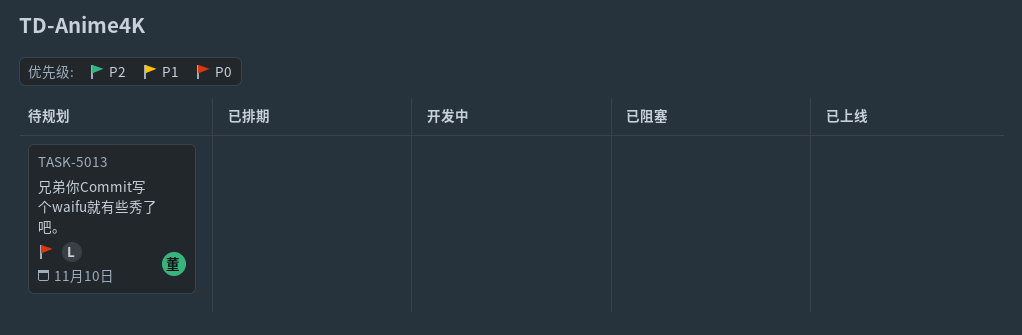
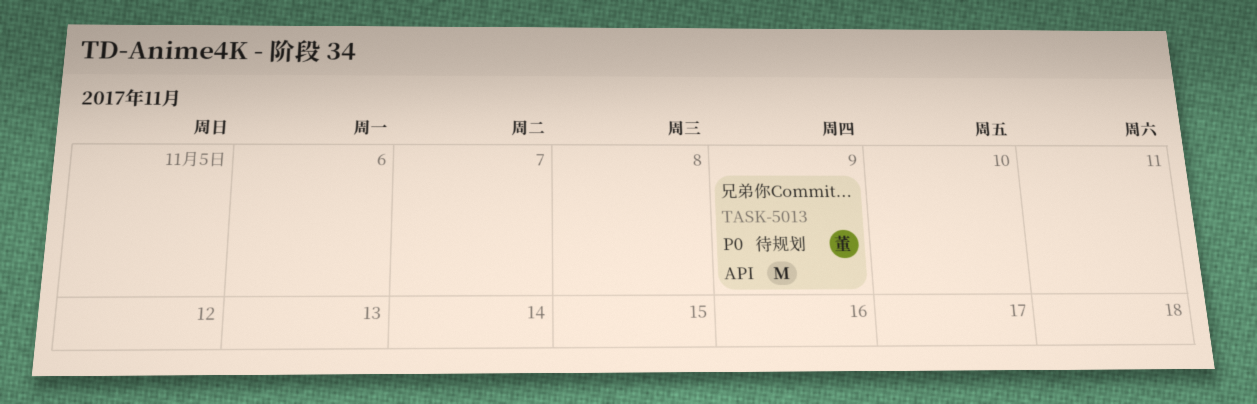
TASK-5013, estimate: L -> M
TASK-5013, due: Nov 10 -> Nov 9

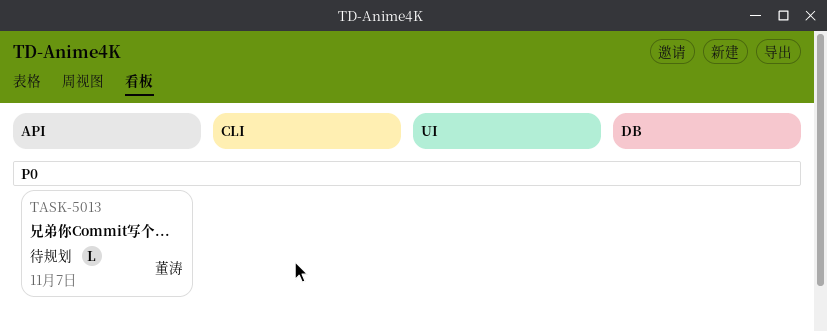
TASK-5013, estimate: M -> L
TASK-5013, due: Nov 9 -> Nov 7

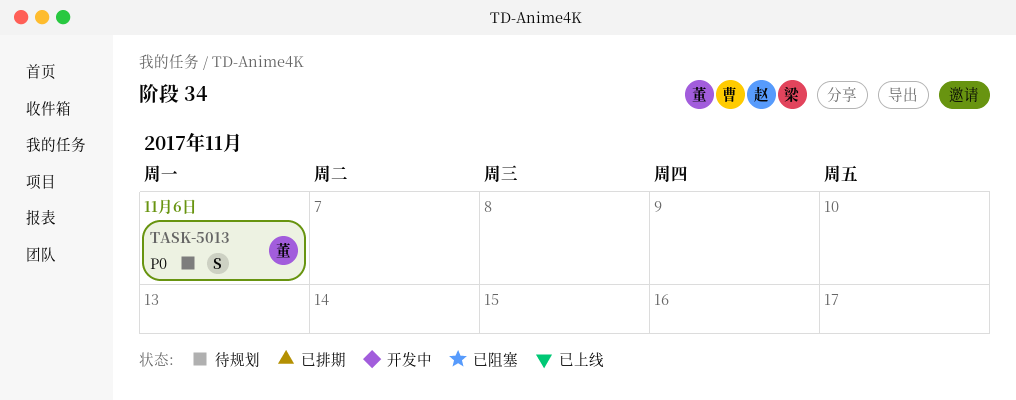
TASK-5013, estimate: L -> S
TASK-5013, due: Nov 7 -> Nov 6

